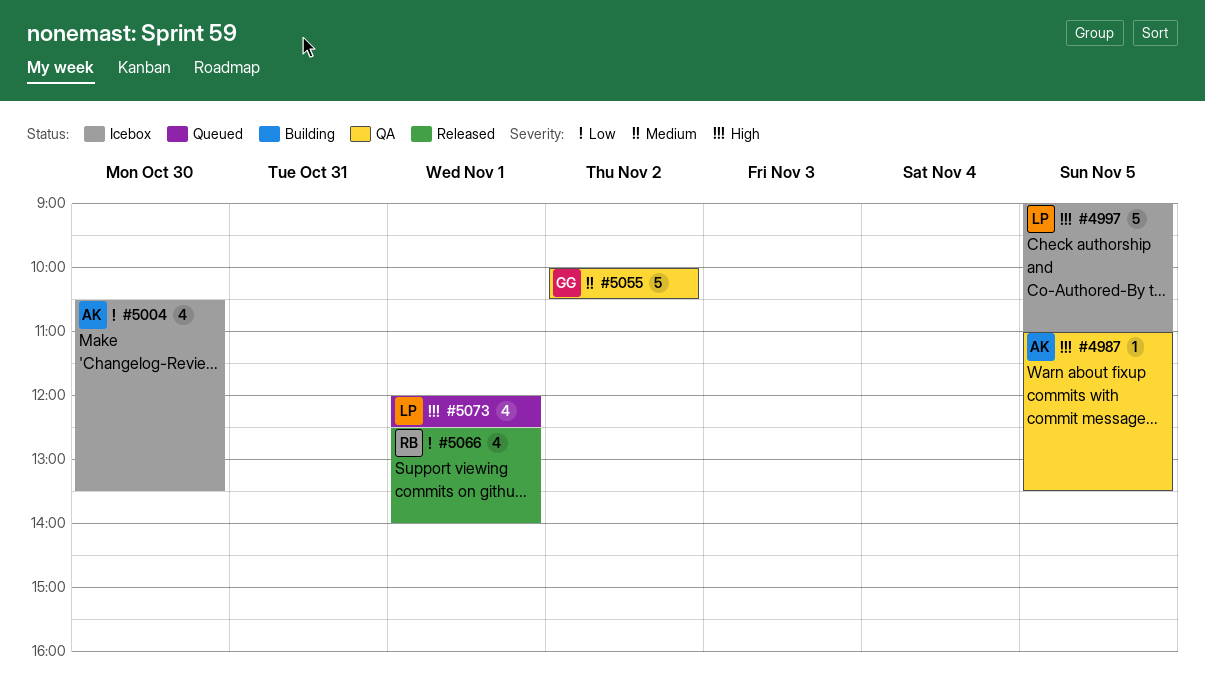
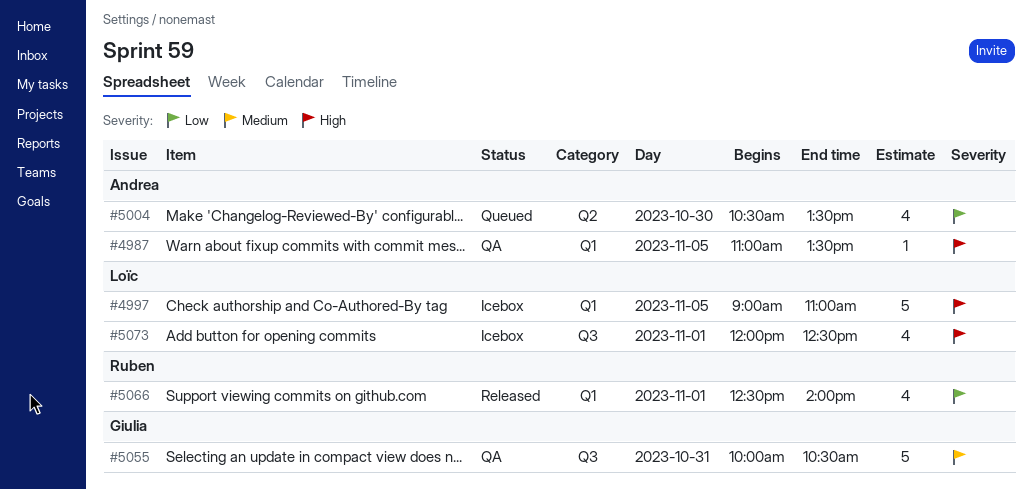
#5004, status: Icebox -> Queued
#5055, day: Nov 2 -> Oct 31
#5073, status: Queued -> Icebox

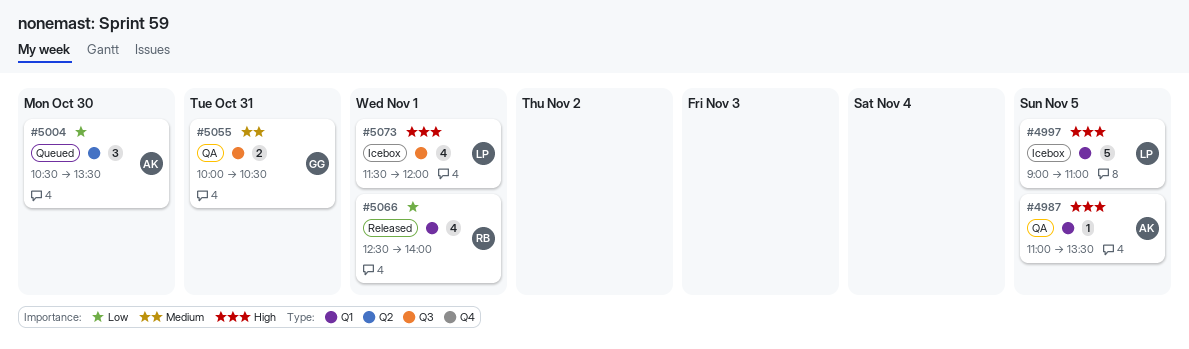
#5004, estimate: 4 -> 3
#5055, estimate: 5 -> 2
#5073, begins: 12:00 -> 11:30
#5073, ends: 12:30 -> 12:00

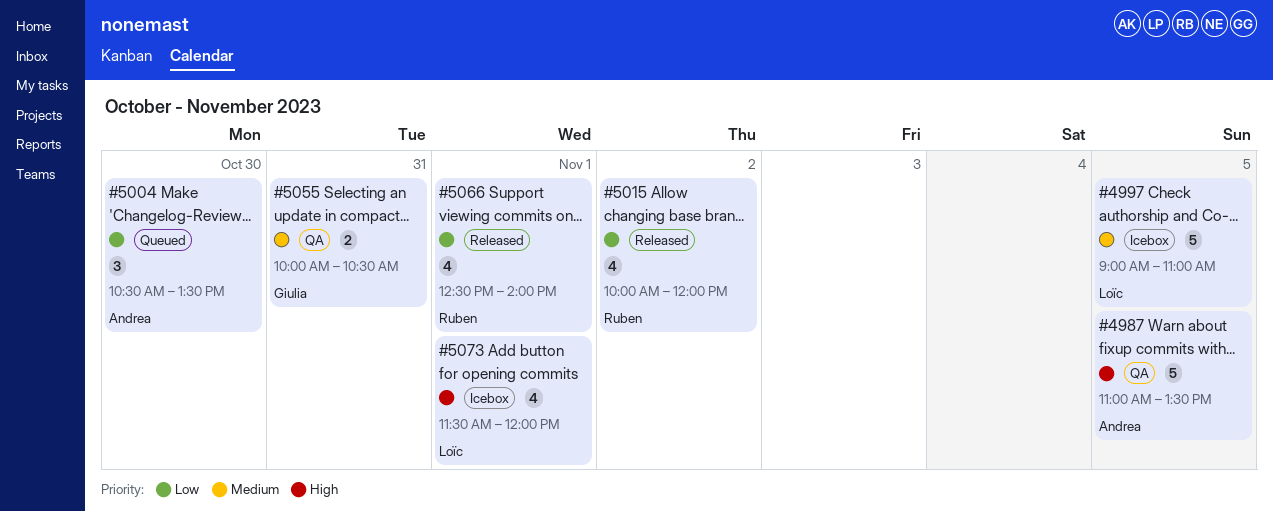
#4987, estimate: 1 -> 5
#4997, priority: High -> Medium
#5015: none -> present

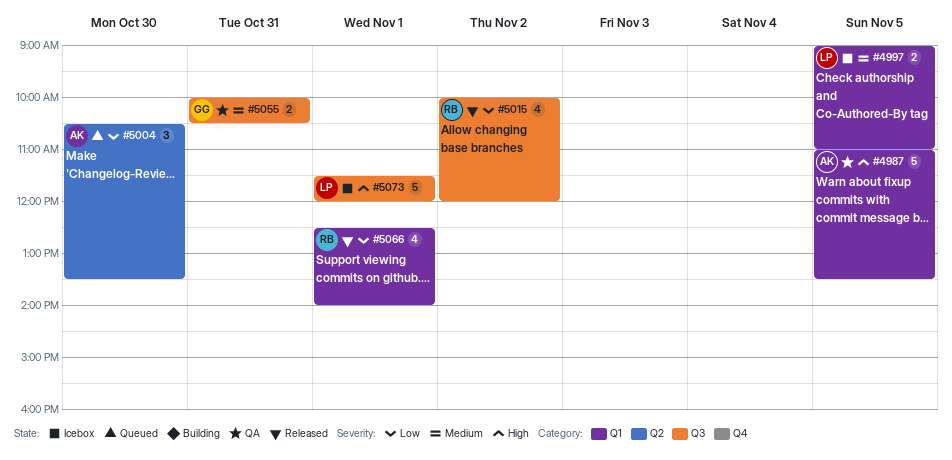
#4997, estimate: 5 -> 2
#5073, estimate: 4 -> 5

